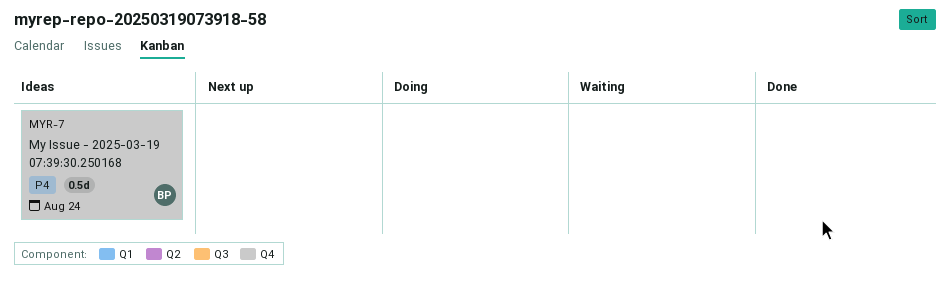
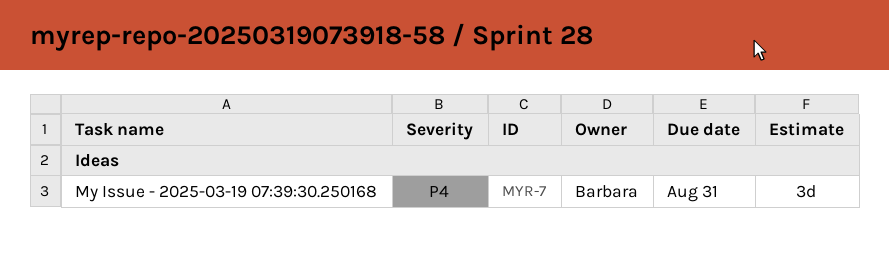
MYR-7, estimate: 0.5d -> 3d
MYR-7, due: Aug 24 -> Aug 31

